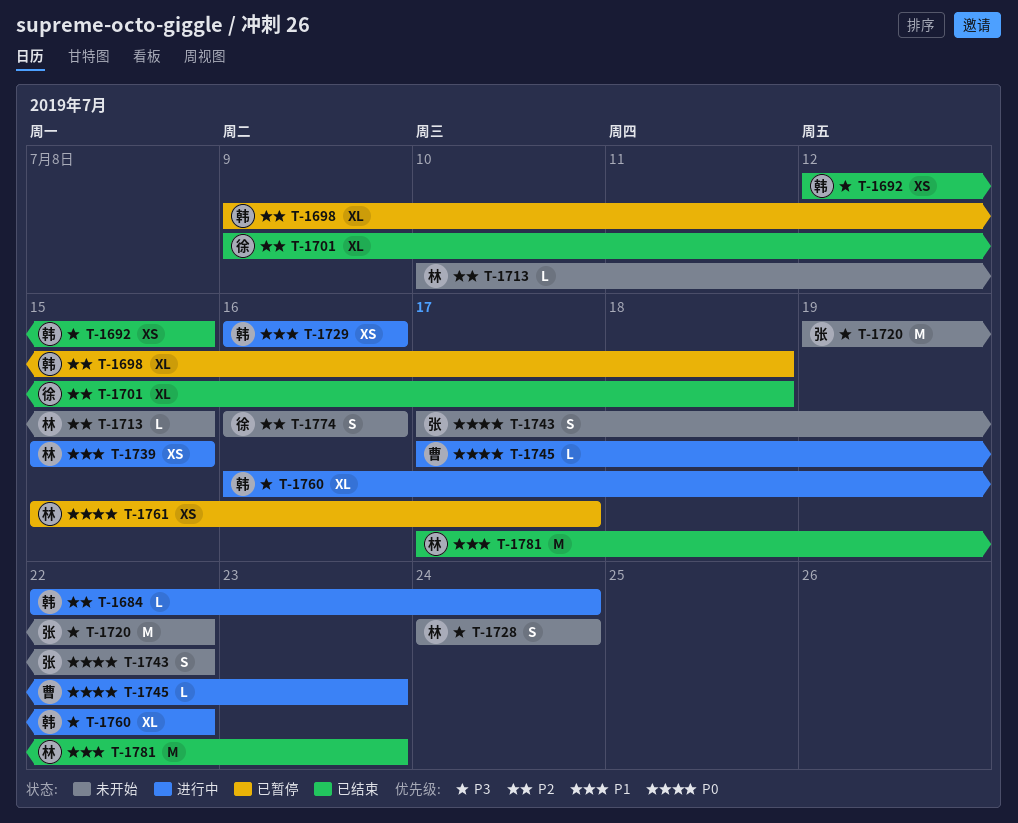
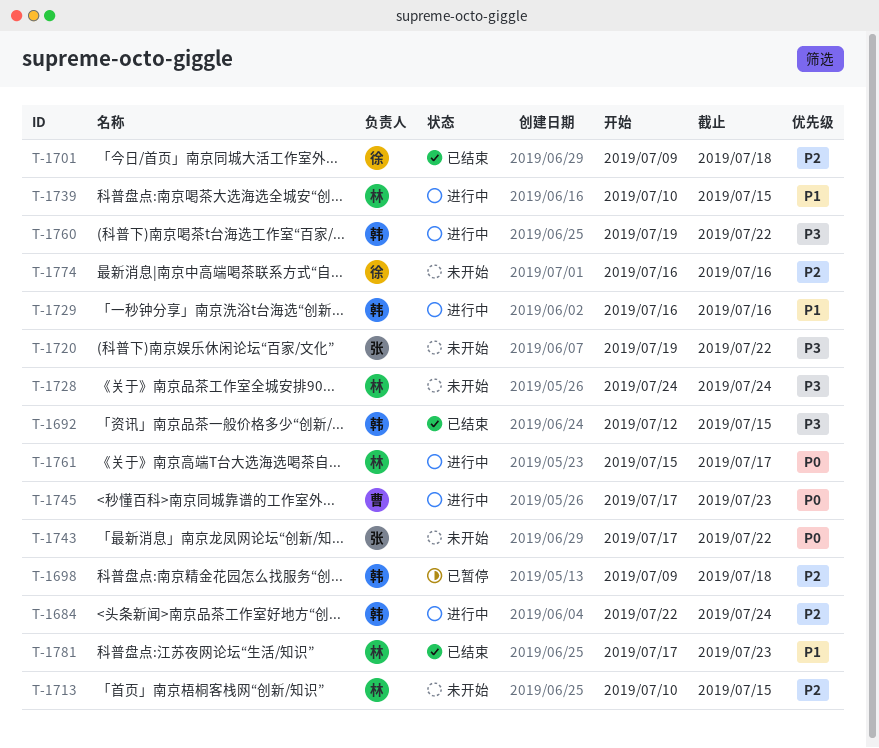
T-1739, start: Jul 15 -> Jul 10
T-1760, start: Jul 16 -> Jul 19
T-1761, status: 已暂停 -> 进行中

